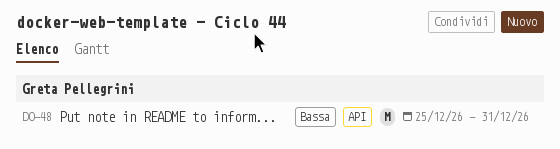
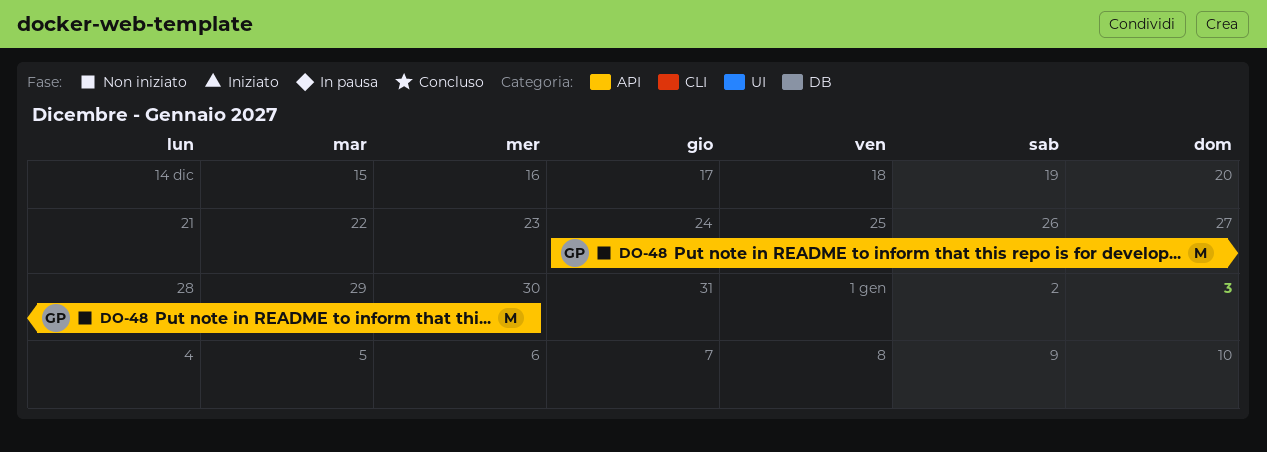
DO-48, start: Dec 25 -> Dec 24
DO-48, due: Dec 31 -> Dec 30

